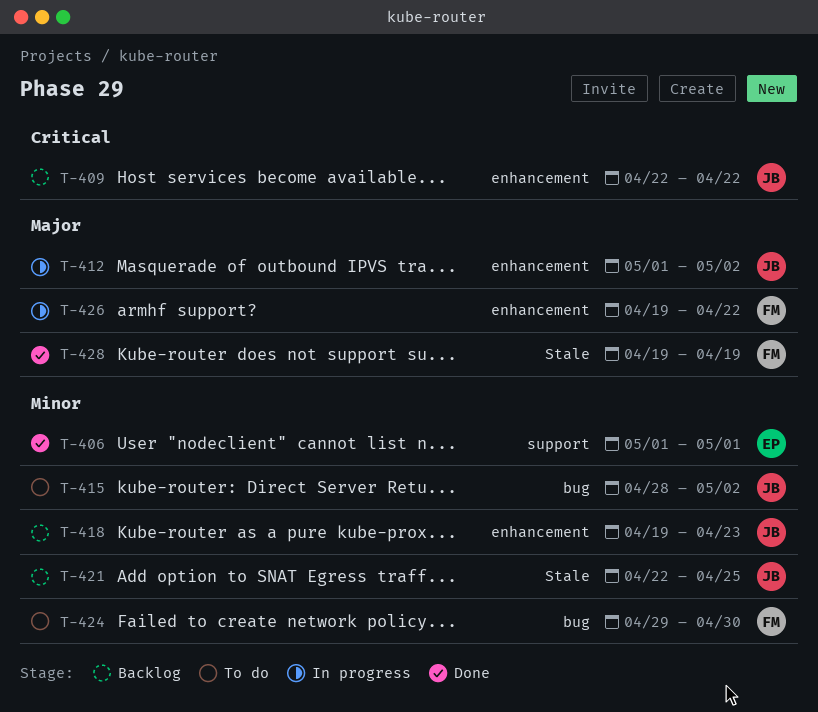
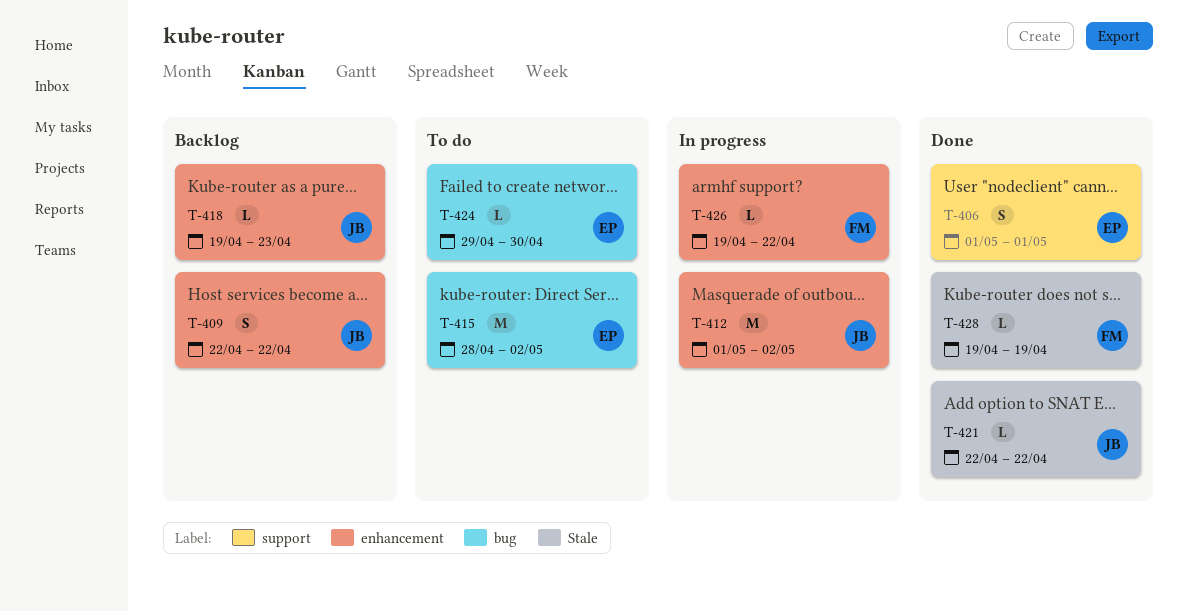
T-415, owner: JB -> EP
T-421, status: Backlog -> Done
T-421, due: Apr 25 -> Apr 22
T-424, owner: FM -> EP

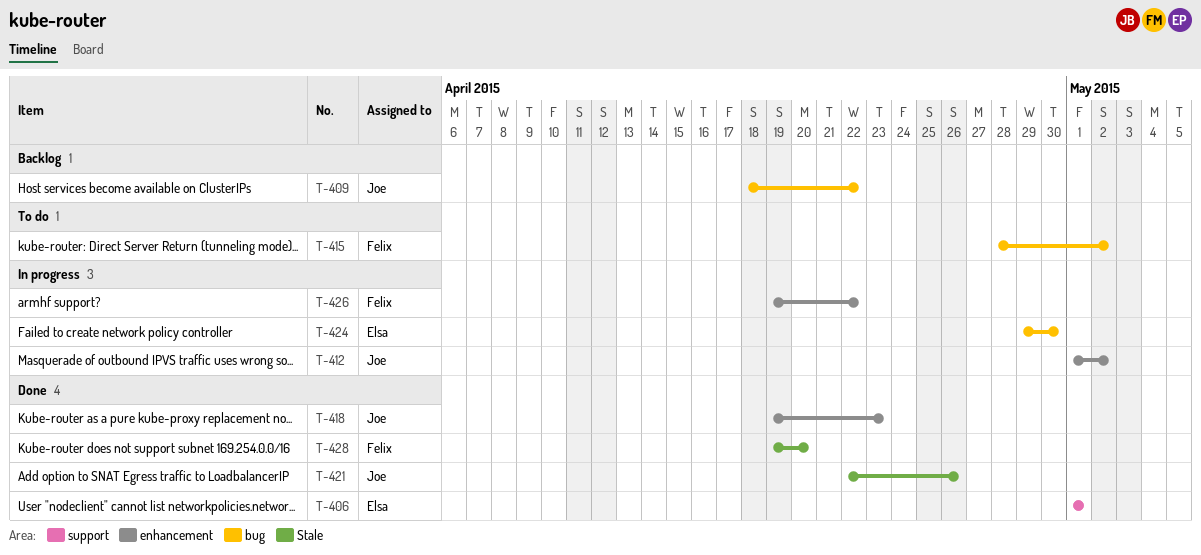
T-409, label: enhancement -> bug
T-409, start: Apr 22 -> Apr 18
T-415, owner: Elsa -> Felix
T-418, status: Backlog -> Done
T-421, due: Apr 22 -> Apr 26
T-424, status: To do -> In progress
T-428, due: Apr 19 -> Apr 20

